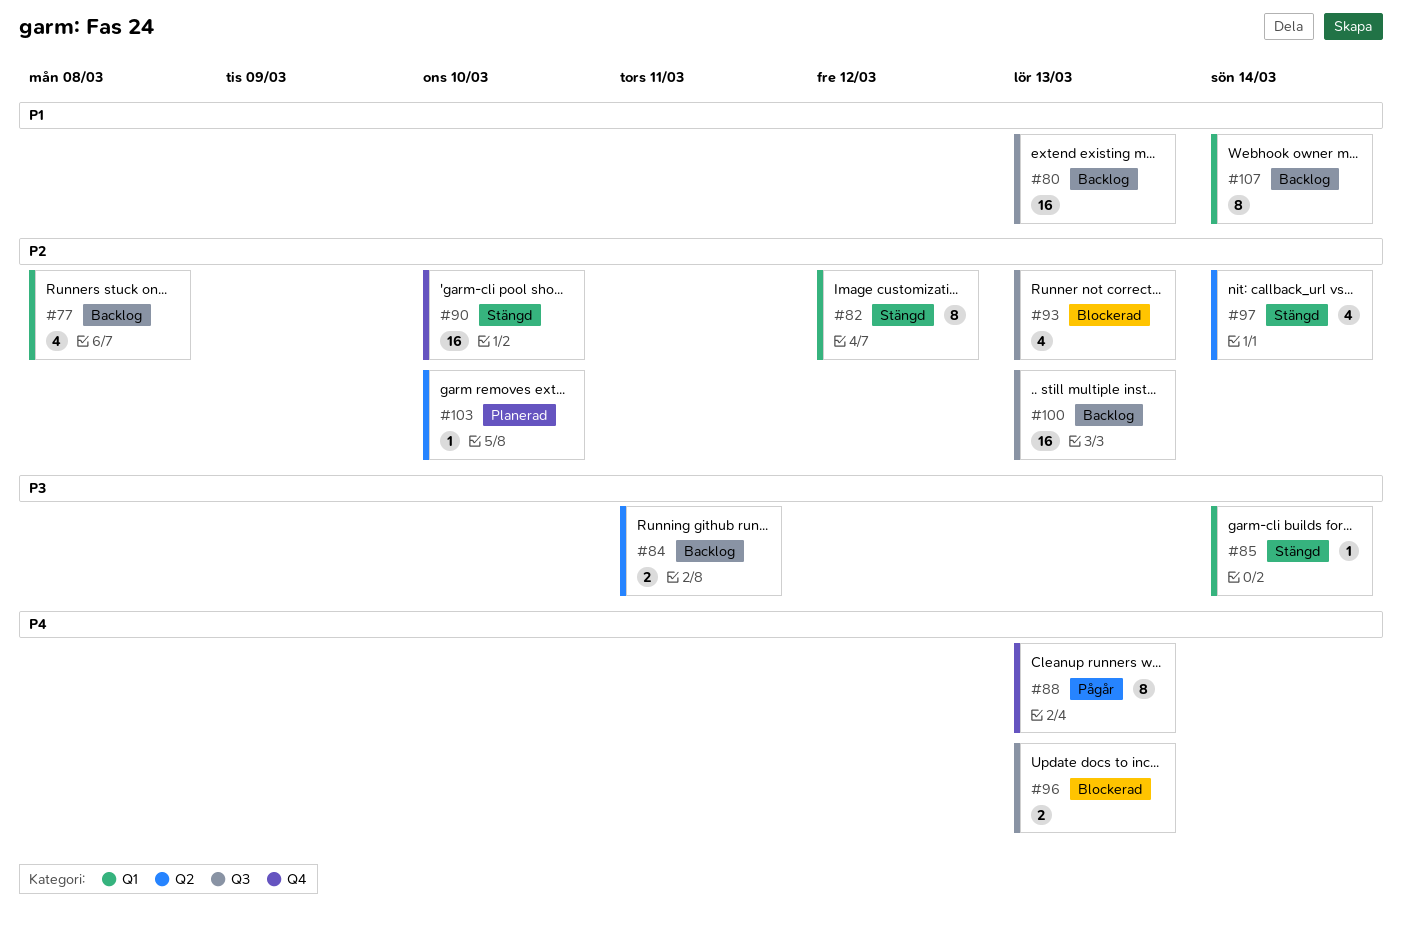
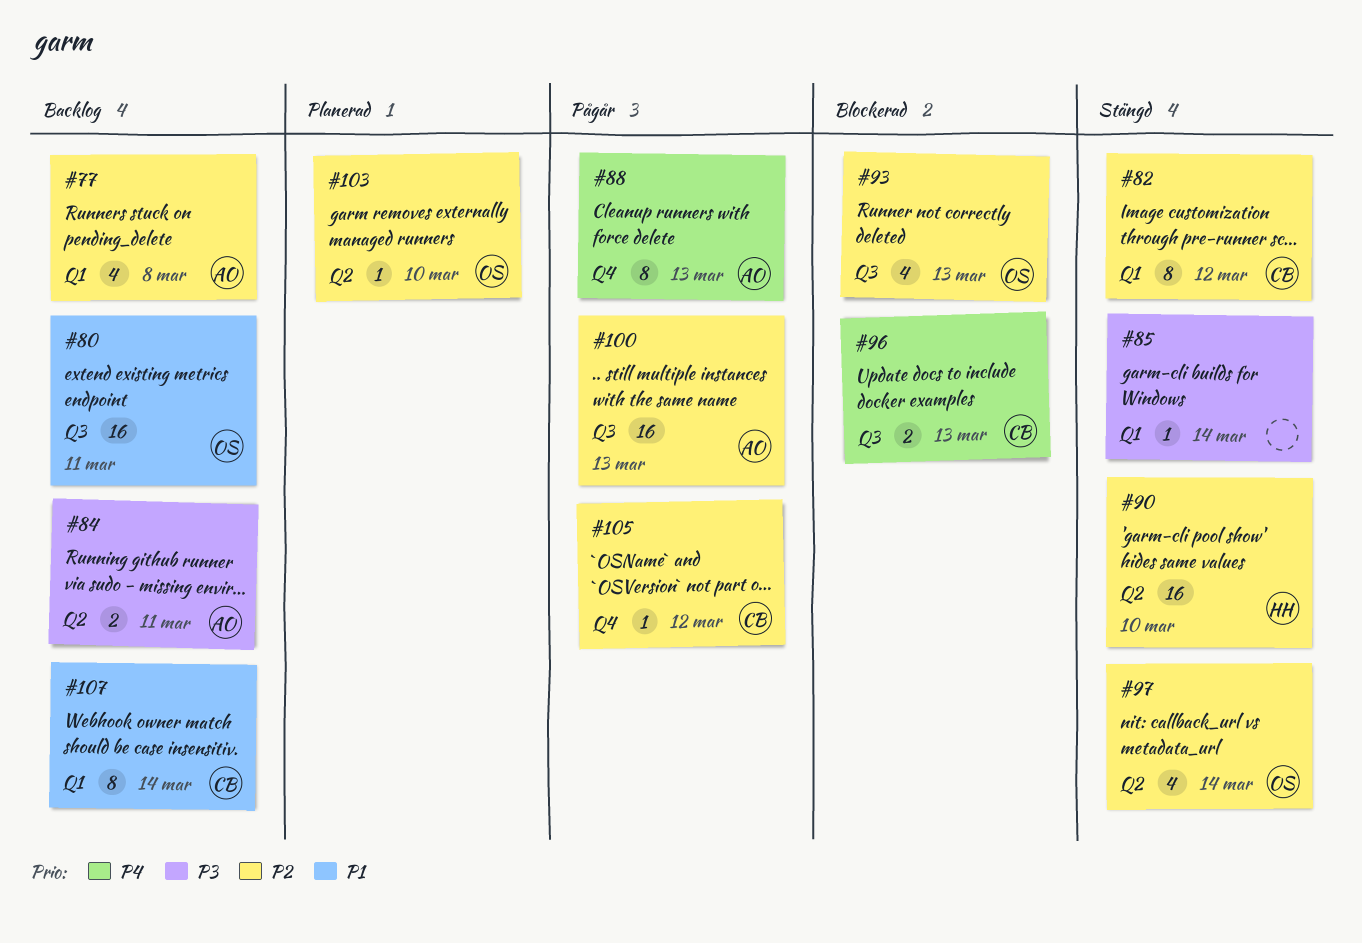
#80, due: Mar 13 -> Mar 11
#90, label: Q4 -> Q2
#100, status: Backlog -> Pågår
#105: none -> present

